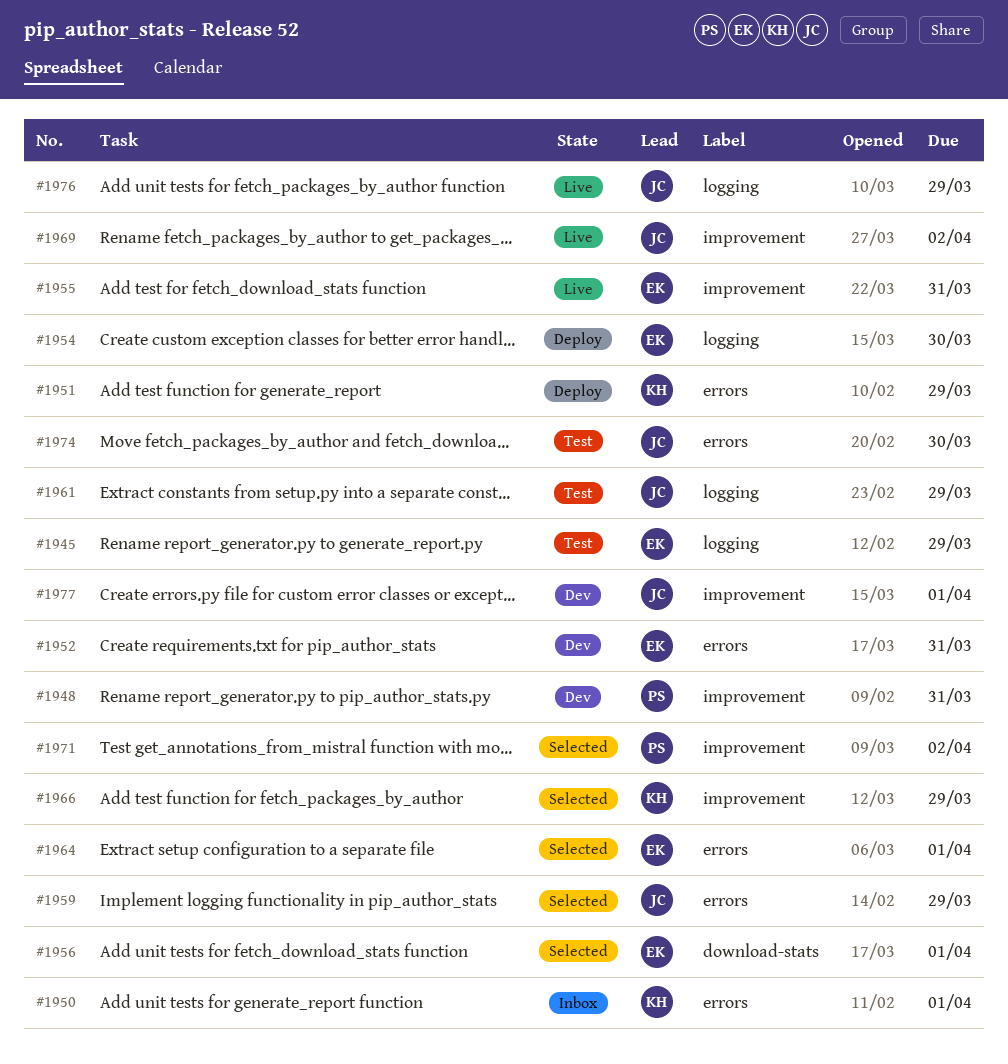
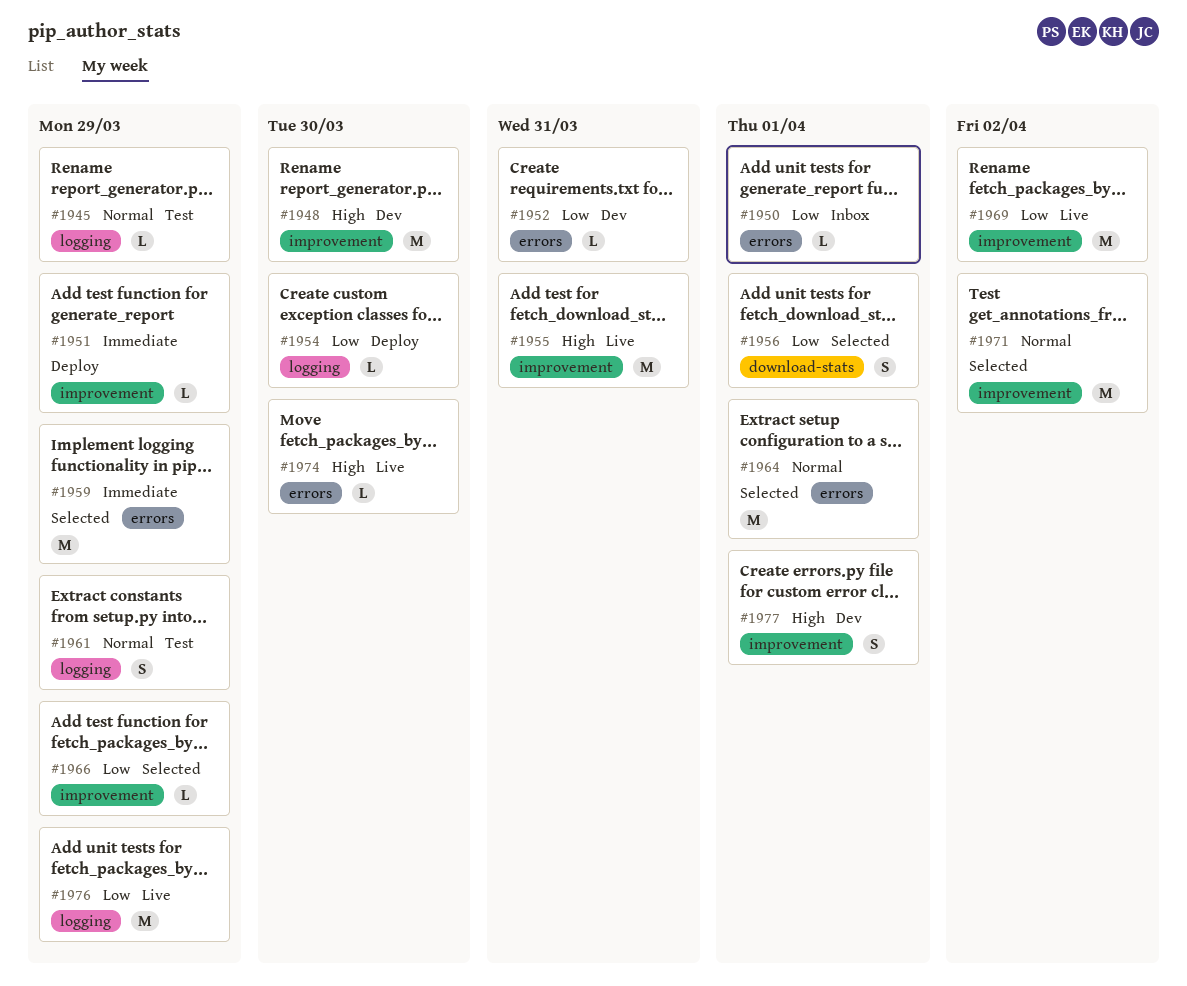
#1948, due: Mar 31 -> Mar 30
#1951, label: errors -> improvement
#1974, status: Test -> Live

